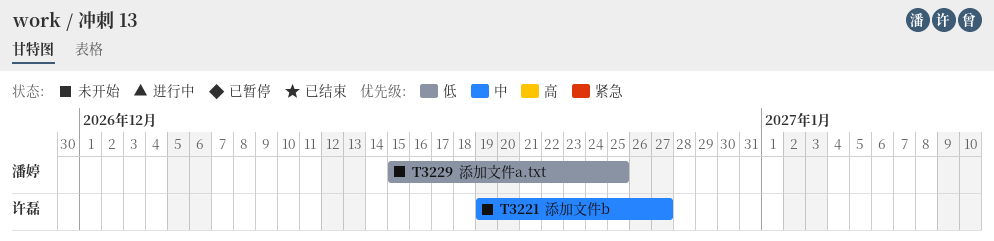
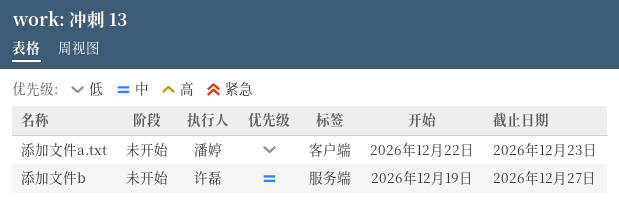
添加文件a.txt, start: Dec 15 -> Dec 22
添加文件a.txt, due: Dec 25 -> Dec 23

